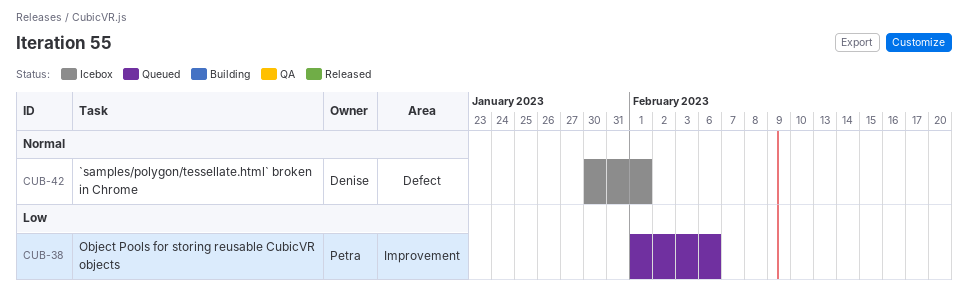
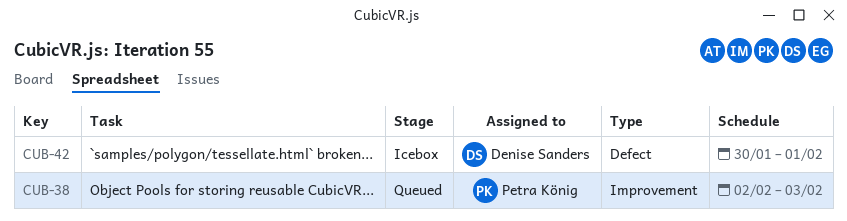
CUB-38, start: Feb 1 -> Feb 2
CUB-38, due: Feb 6 -> Feb 3

